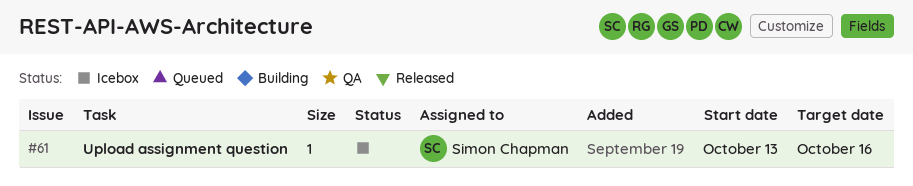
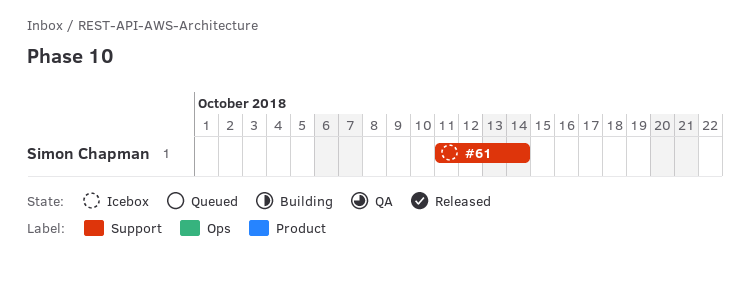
#61, start: Oct 13 -> Oct 11
#61, due: Oct 16 -> Oct 14

